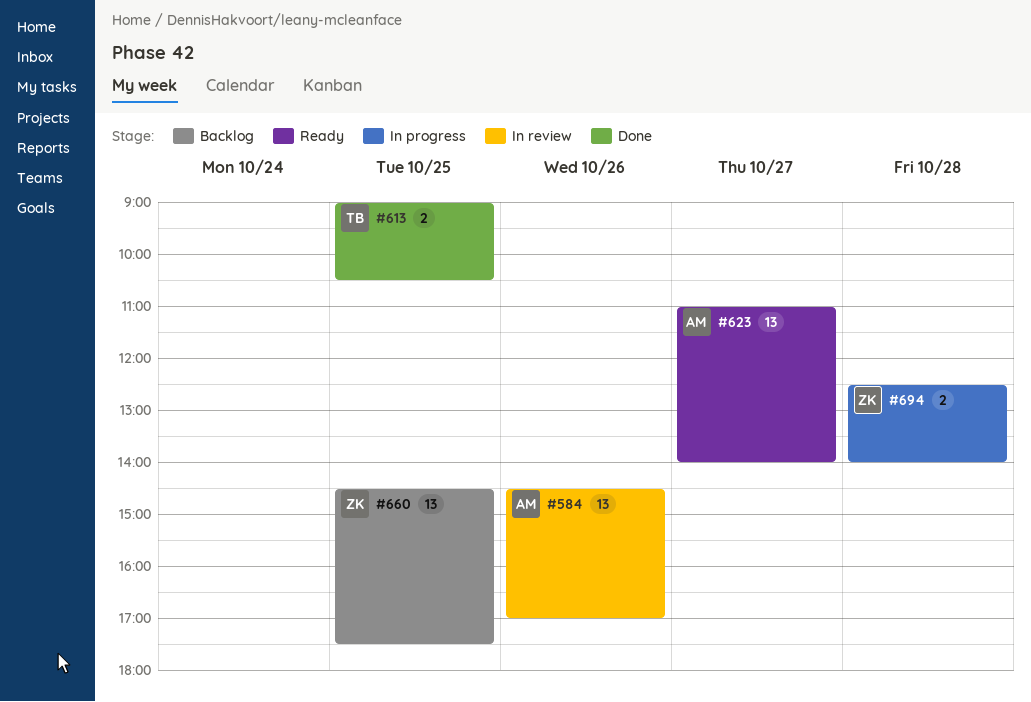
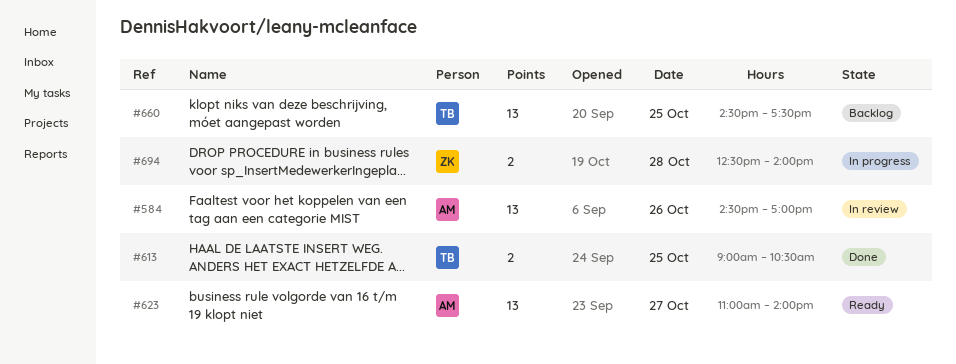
#660, owner: ZK -> TB

